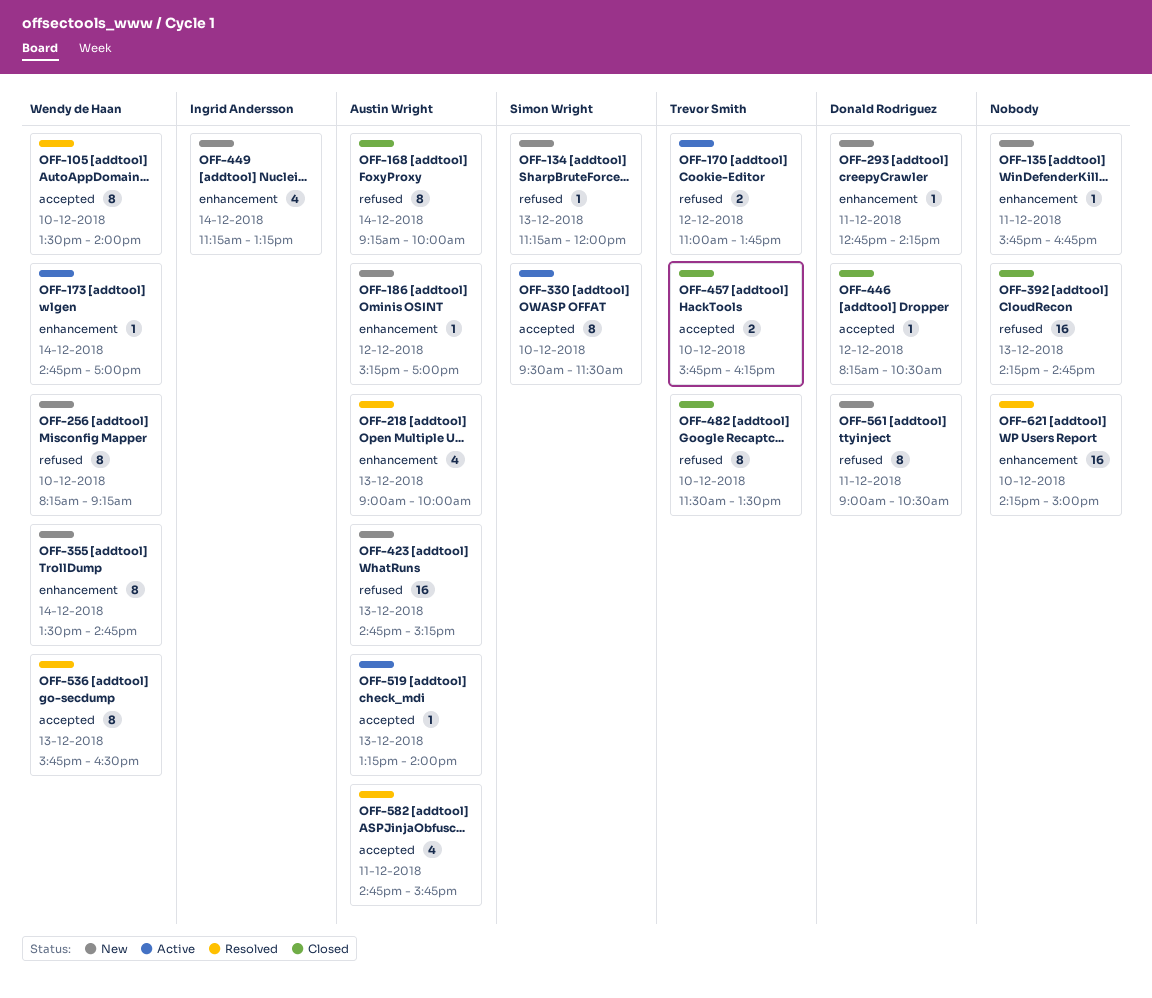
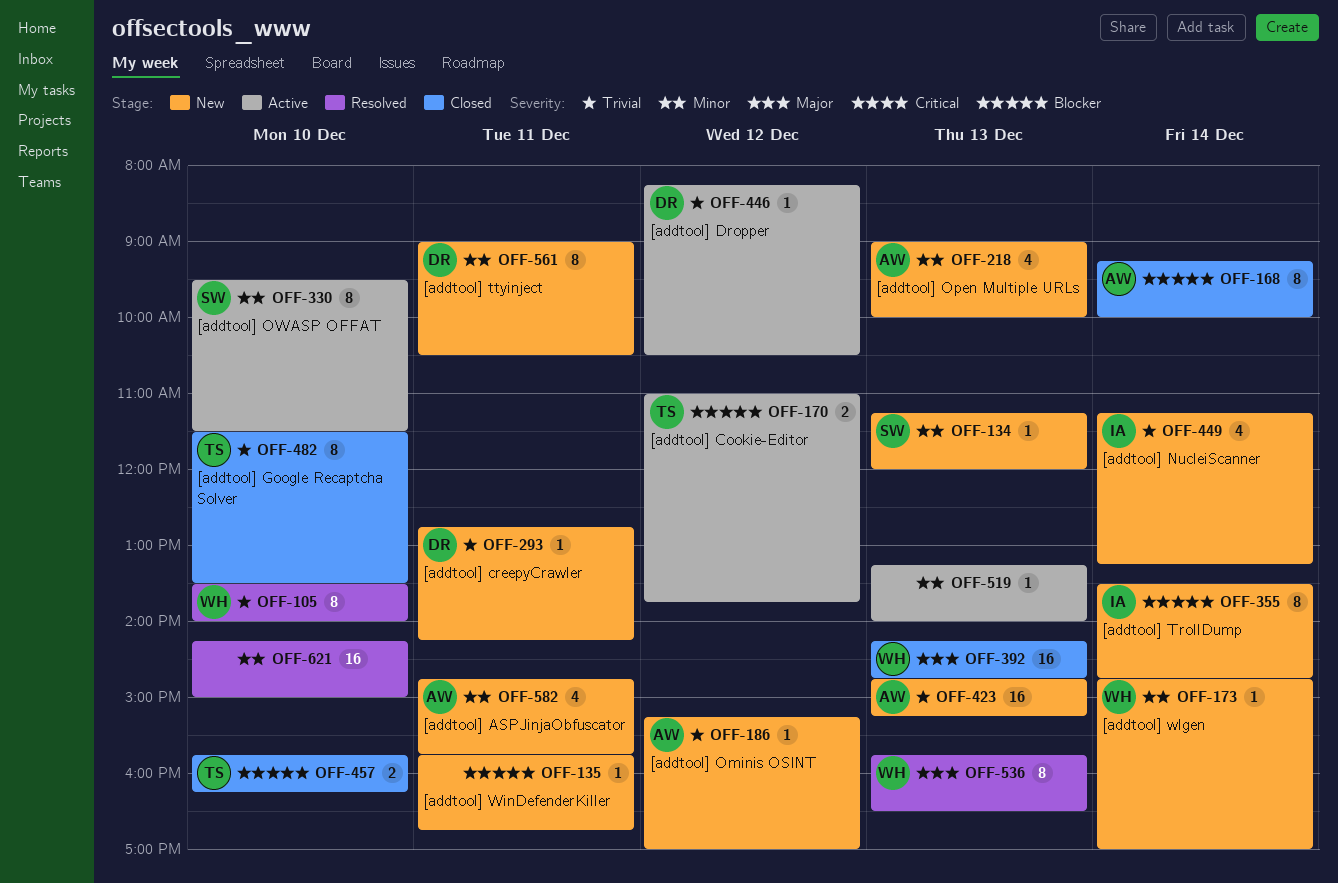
OFF-173, status: Active -> New
OFF-218, status: Resolved -> New
OFF-256: present -> none
OFF-355, owner: Wendy de Haan -> Ingrid Andersson
OFF-392, owner: none -> Wendy de Haan
OFF-446, status: Closed -> Active
OFF-519, owner: Austin Wright -> none
OFF-582, status: Resolved -> New

